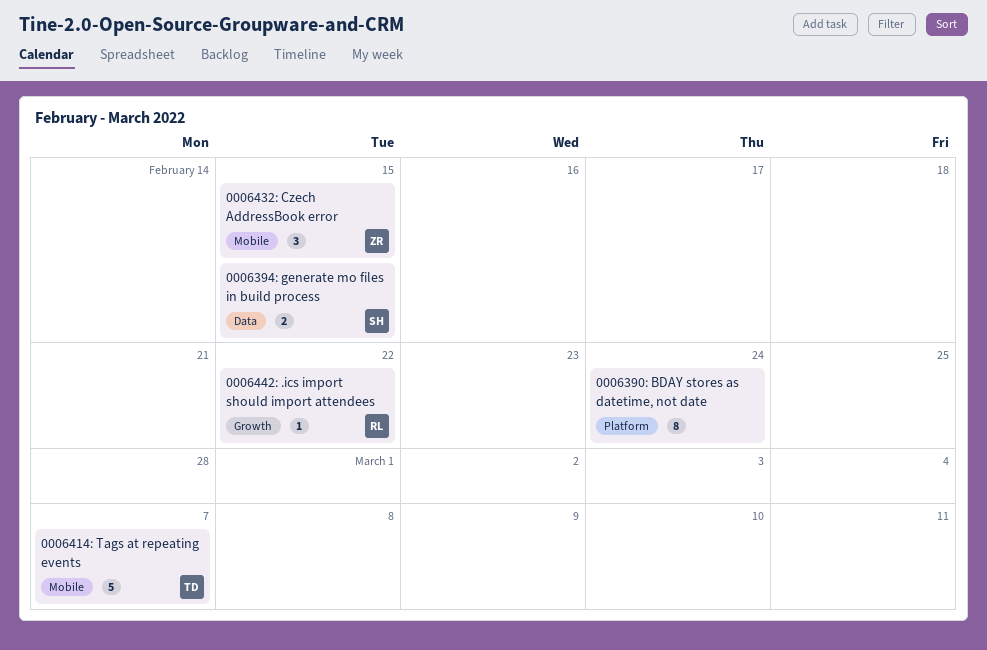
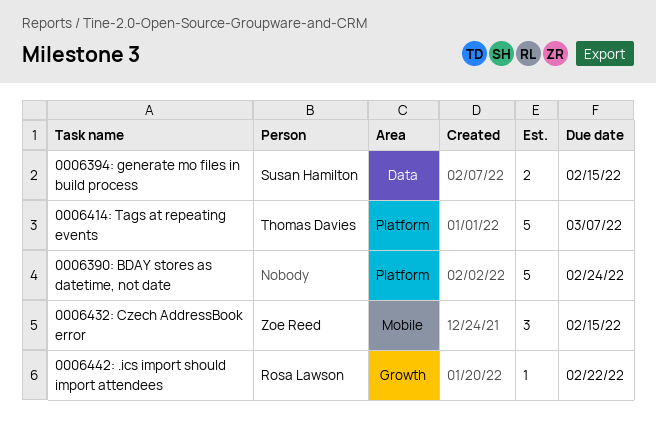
0006390: BDAY stores as datetime, not date, estimate: 8 -> 5
0006414: Tags at repeating events, label: Mobile -> Platform

